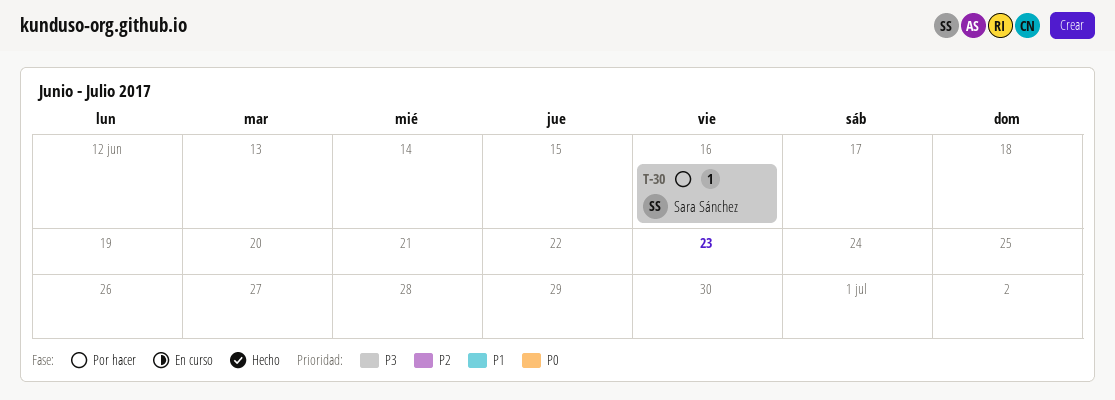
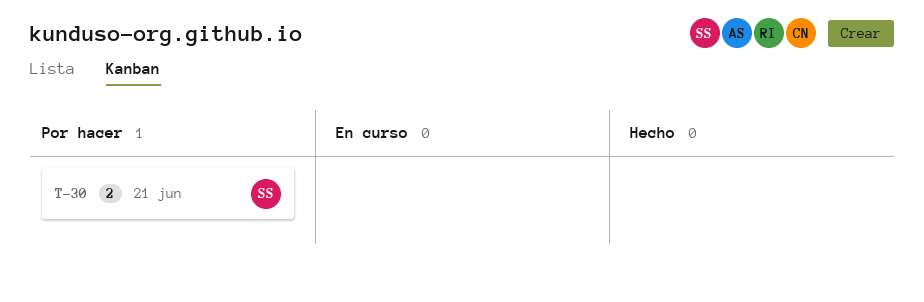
T-30, estimate: 1 -> 2
T-30, due: Jun 16 -> Jun 21

